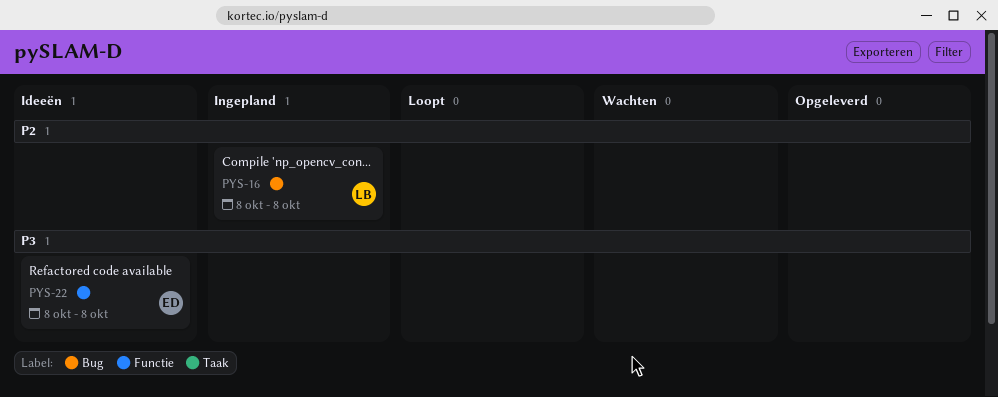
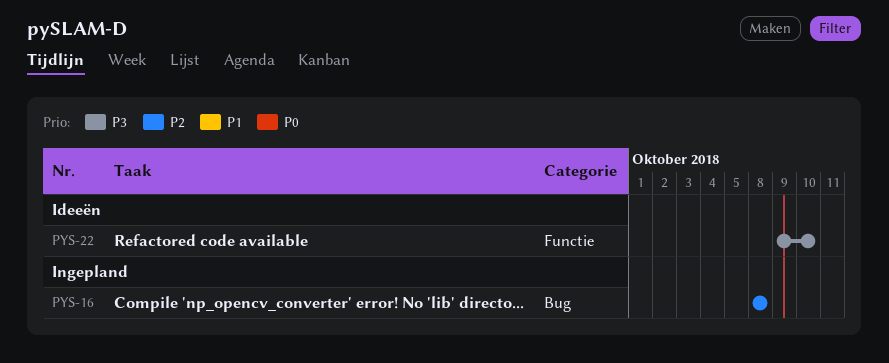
PYS-22, start: Oct 8 -> Oct 9
PYS-22, due: Oct 8 -> Oct 10

